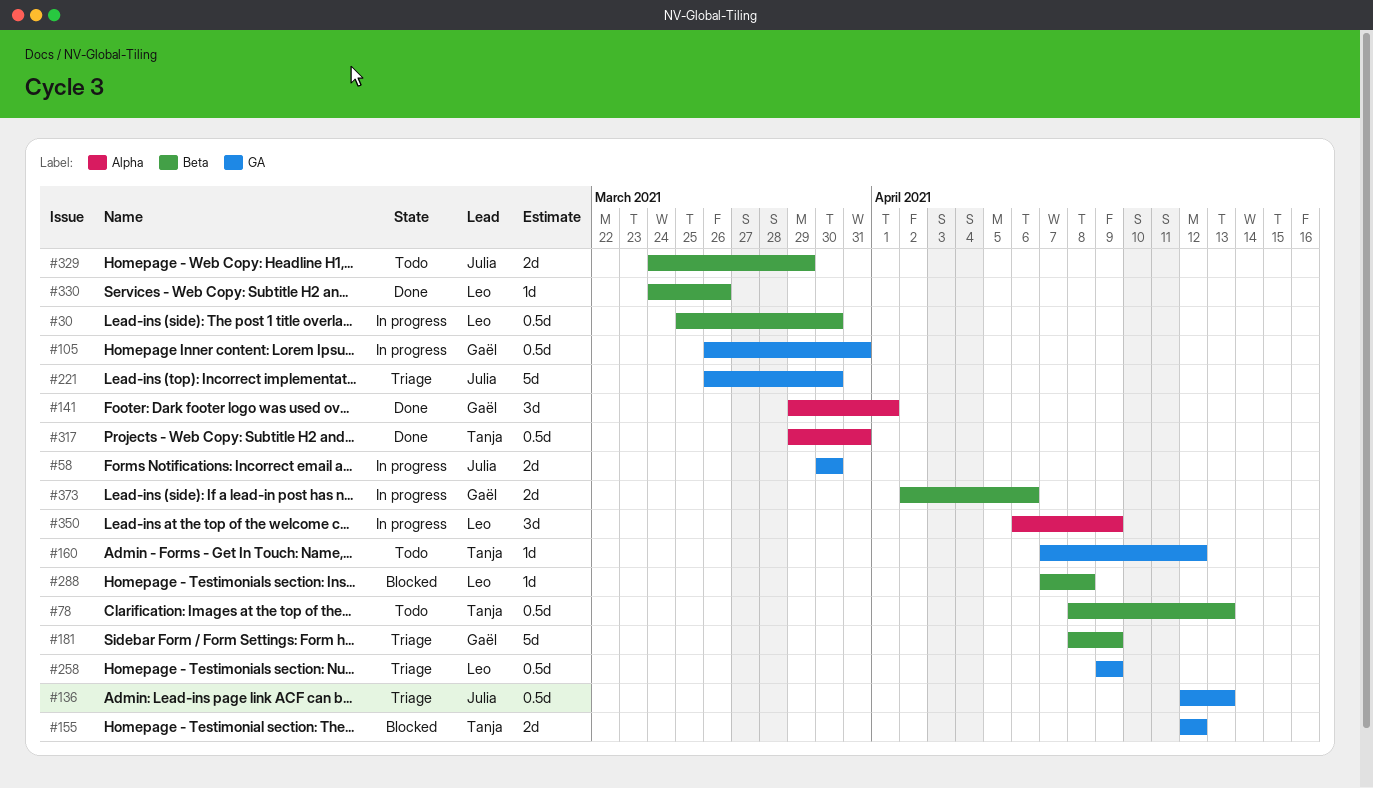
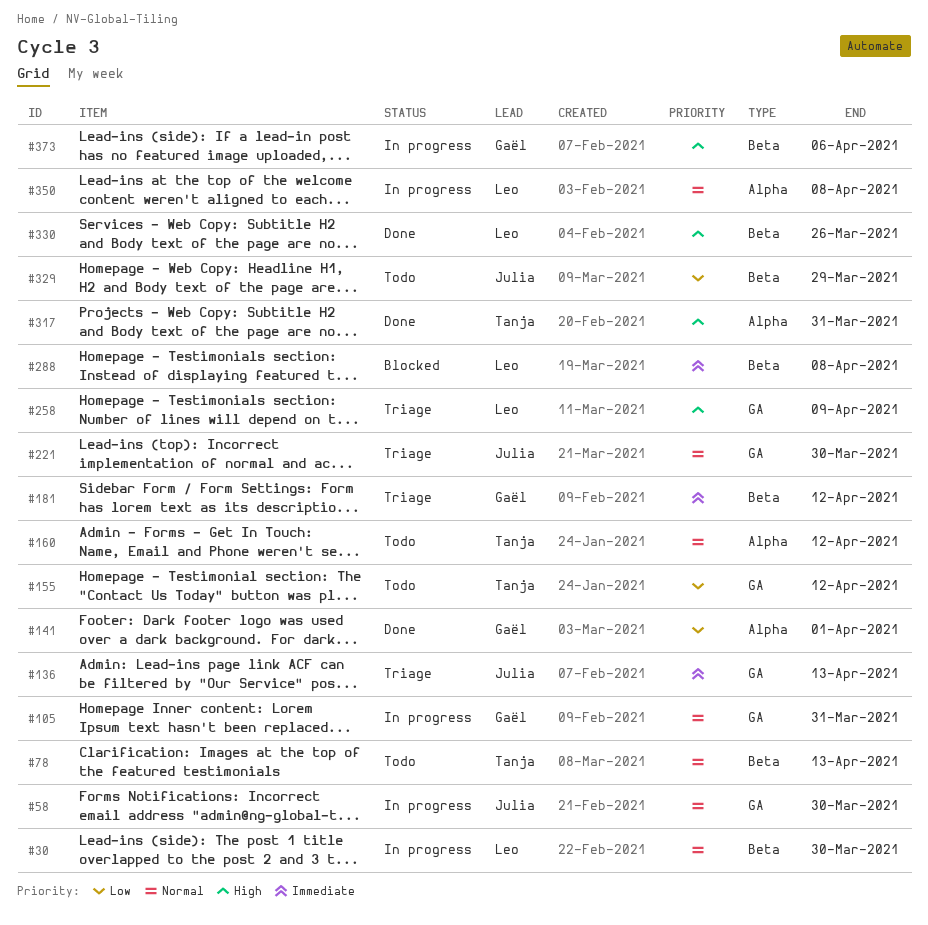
#155, status: Blocked -> Todo
#160, label: GA -> Alpha
#181, due: Apr 9 -> Apr 12
#350, due: Apr 9 -> Apr 8

